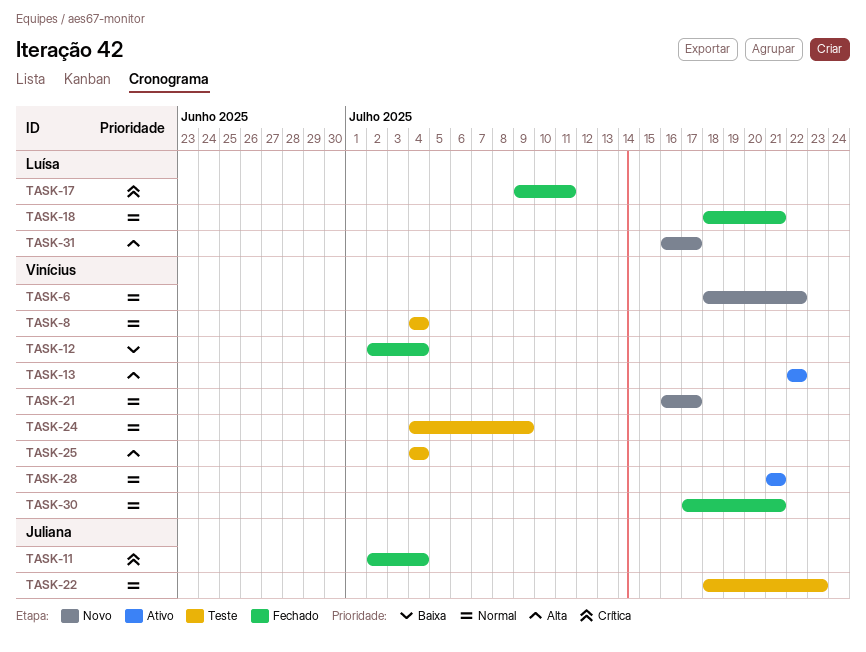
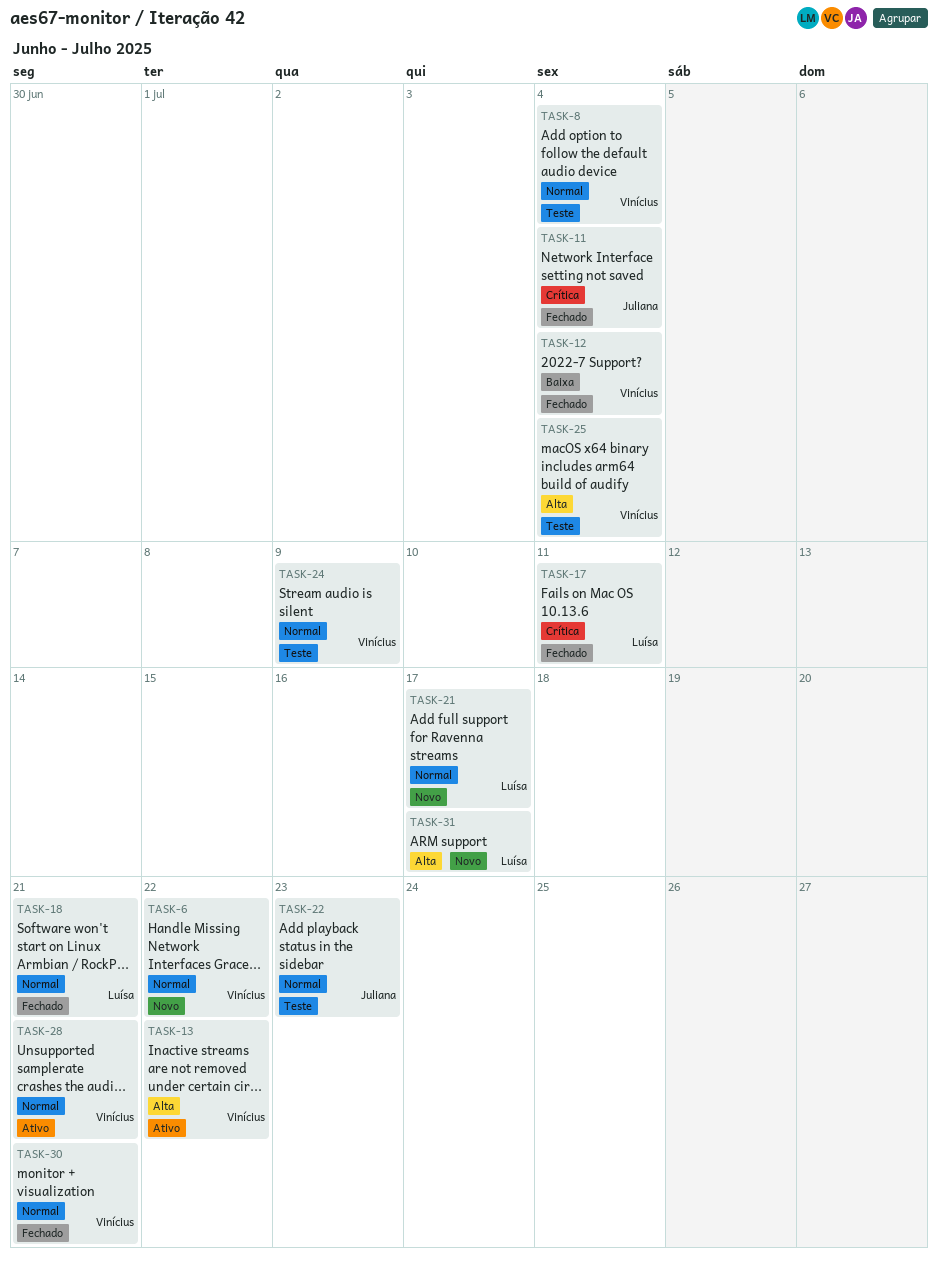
TASK-21, owner: Vinícius -> Luísa

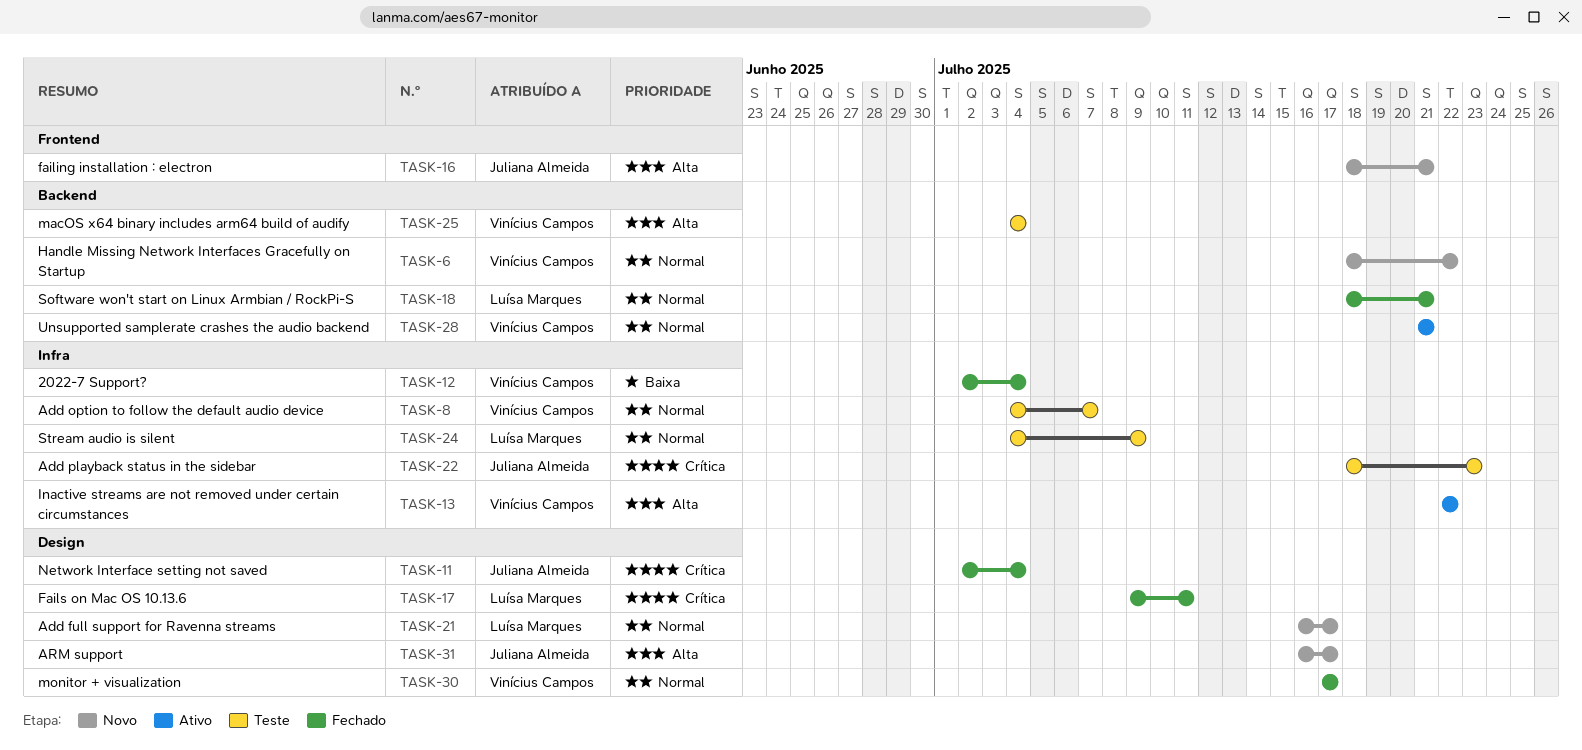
TASK-8, due: Jul 4 -> Jul 7
TASK-16: none -> present
TASK-22, priority: Normal -> Crítica
TASK-24, owner: Vinícius Campos -> Luísa Marques
TASK-30, due: Jul 21 -> Jul 17
TASK-31, owner: Luísa Marques -> Juliana Almeida

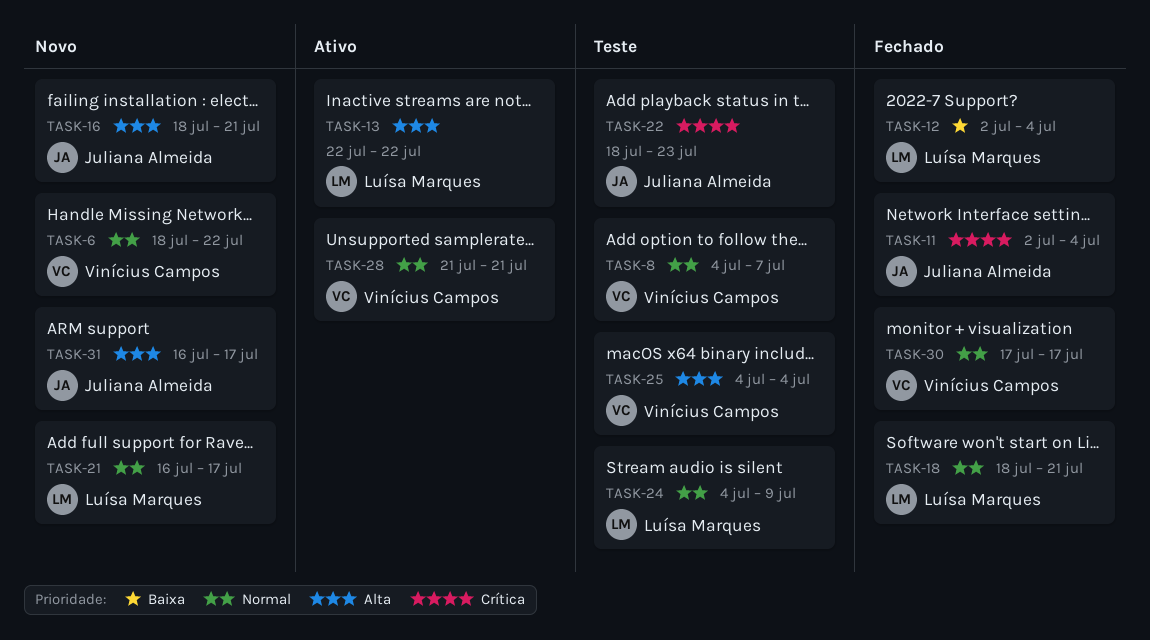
TASK-12, owner: Vinícius Campos -> Luísa Marques
TASK-13, owner: Vinícius Campos -> Luísa Marques
TASK-17: present -> none

